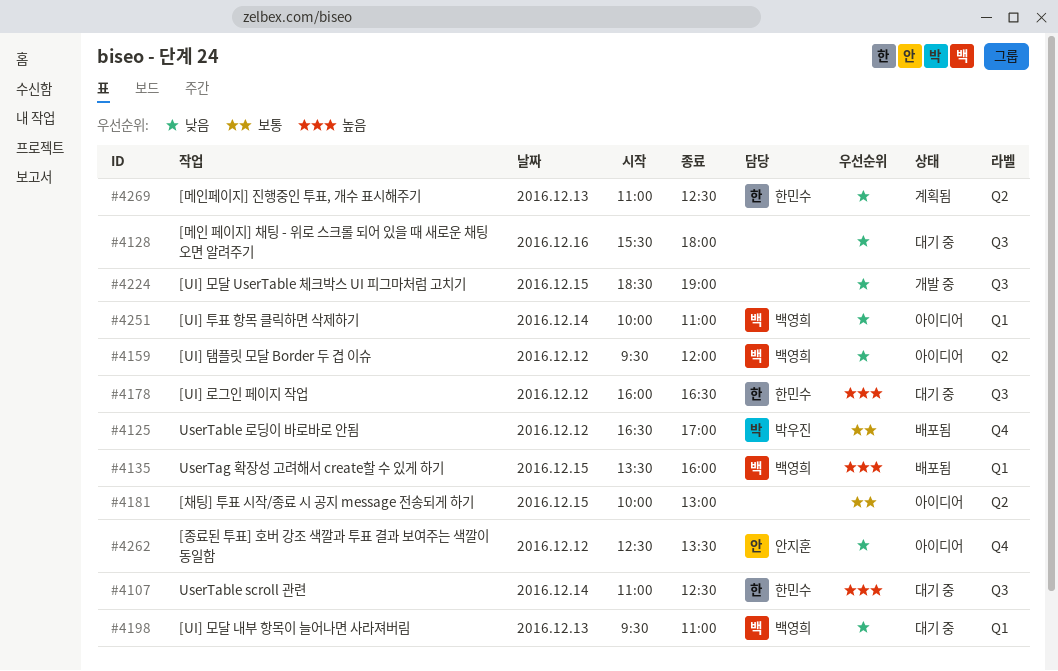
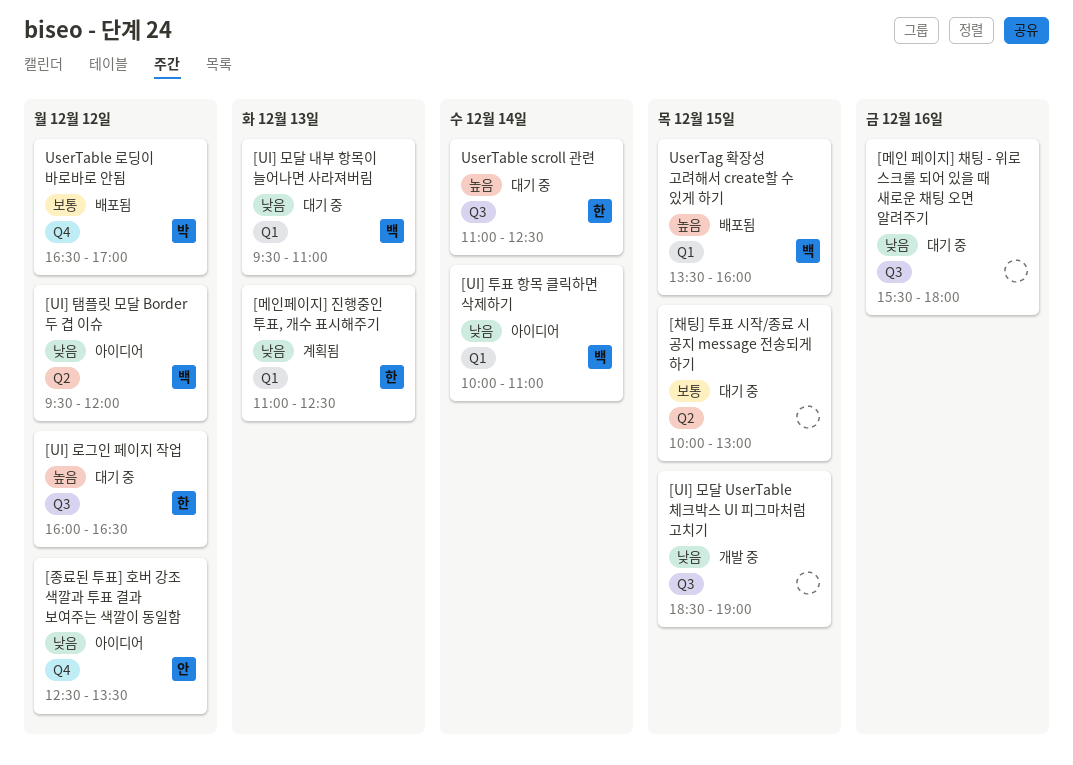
[메인페이지] 진행중인 투표, 개수 표시해주기, label: Q2 -> Q1
[채팅] 투표 시작/종료 시 공지 message 전송되게 하기, status: 아이디어 -> 대기 중

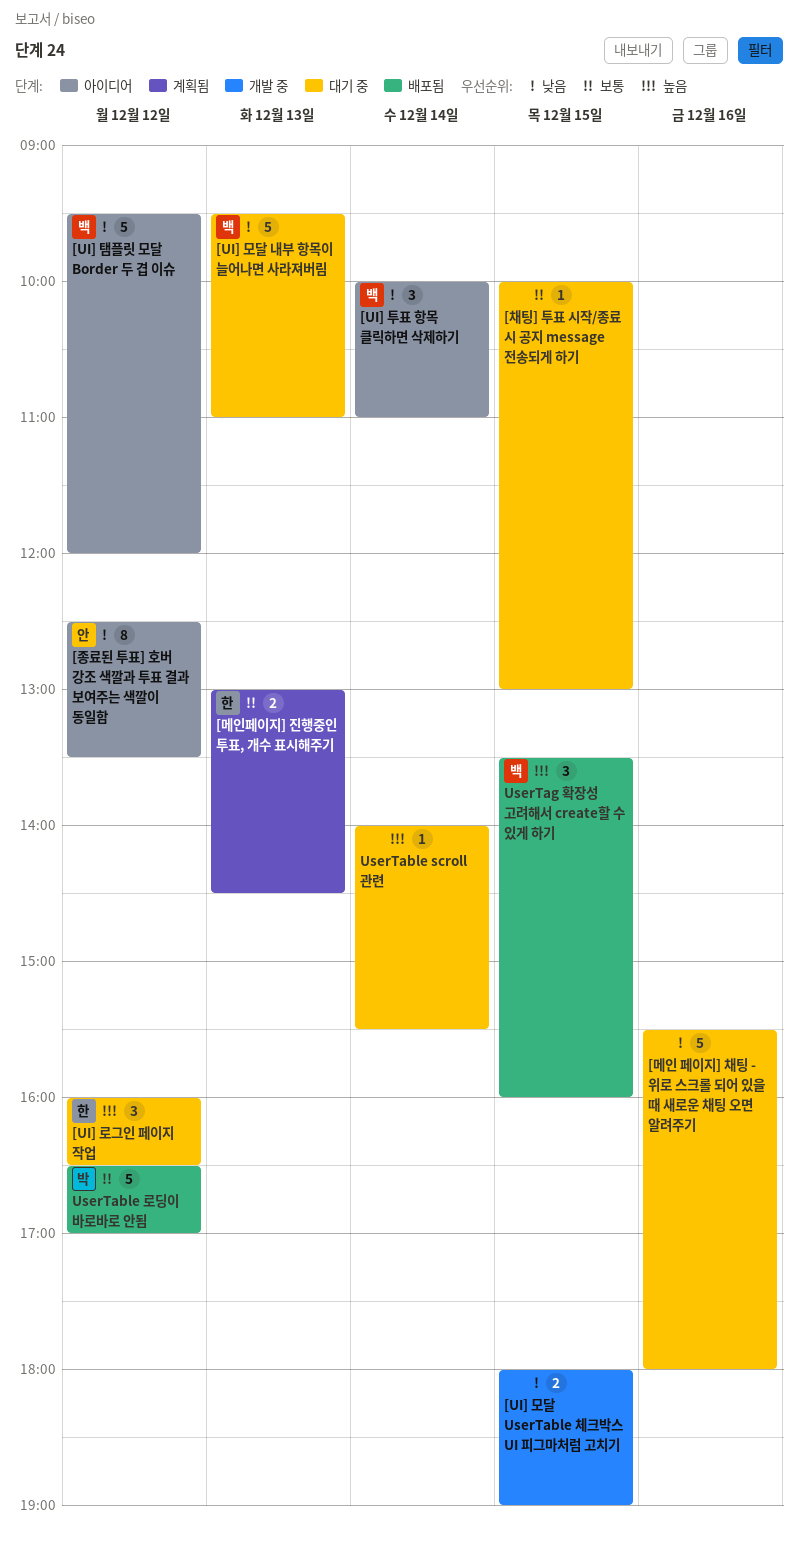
[UI] 모달 UserTable 체크박스 UI 피그마처럼 고치기, begins: 18:30 -> 18:00
[메인페이지] 진행중인 투표, 개수 표시해주기, priority: 낮음 -> 보통
[메인페이지] 진행중인 투표, 개수 표시해주기, begins: 11:00 -> 13:00
[메인페이지] 진행중인 투표, 개수 표시해주기, ends: 12:30 -> 14:30
UserTable scroll 관련, owner: 한 -> none
UserTable scroll 관련, begins: 11:00 -> 14:00
UserTable scroll 관련, ends: 12:30 -> 15:30

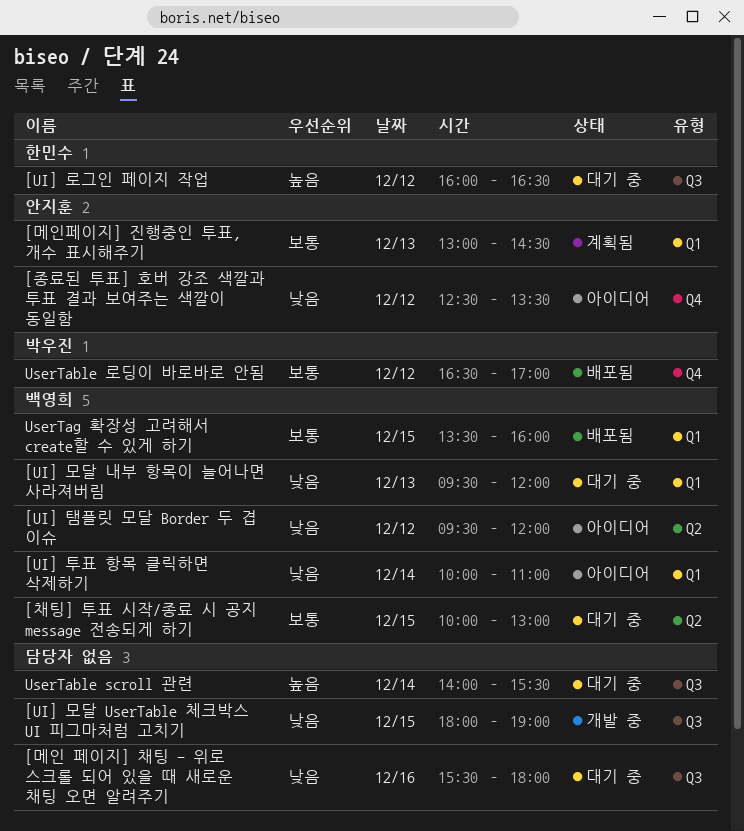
[UI] 모달 내부 항목이 늘어나면 사라져버림, ends: 11:00 -> 12:00
[메인페이지] 진행중인 투표, 개수 표시해주기, owner: 한민수 -> 안지훈
[채팅] 투표 시작/종료 시 공지 message 전송되게 하기, owner: none -> 백영희
UserTag 확장성 고려해서 create할 수 있게 하기, priority: 높음 -> 보통

